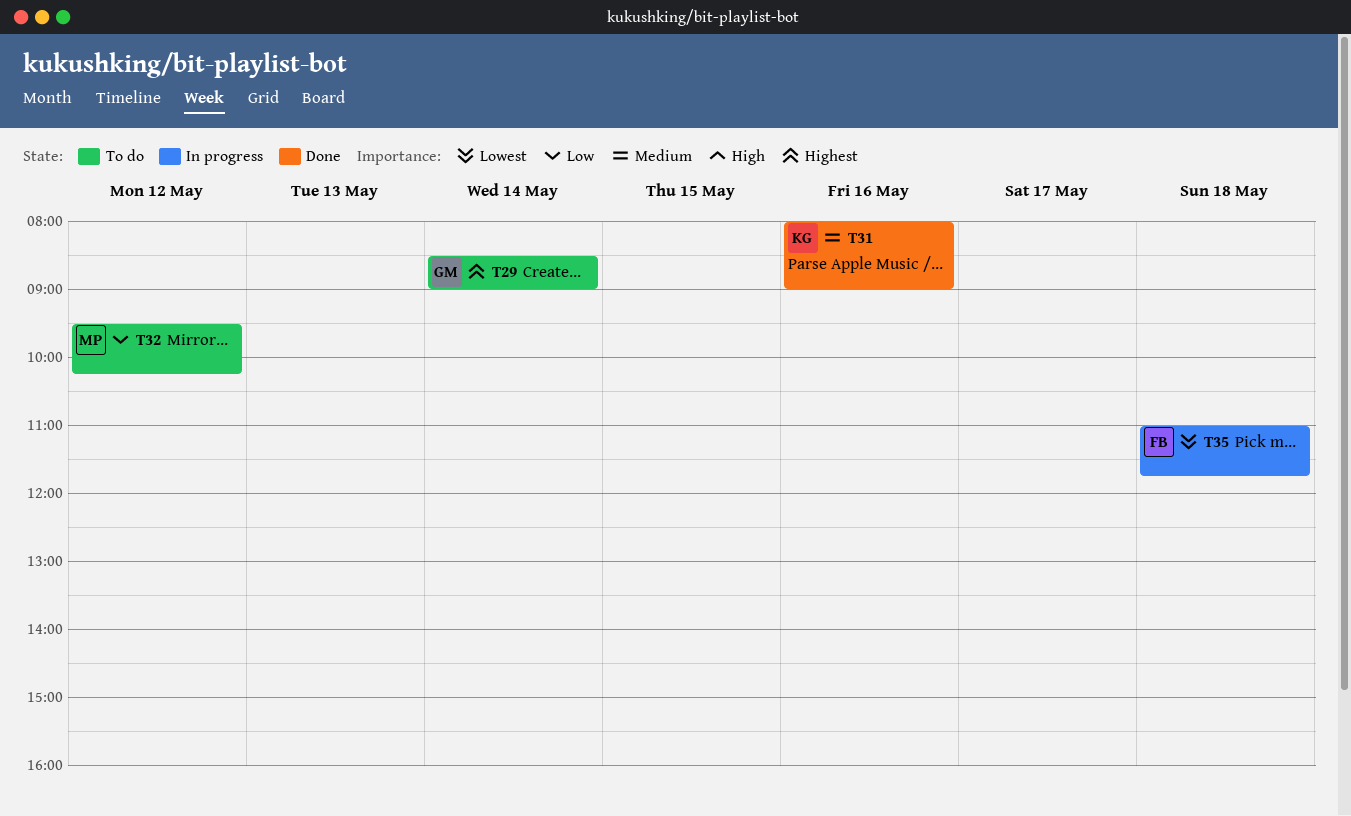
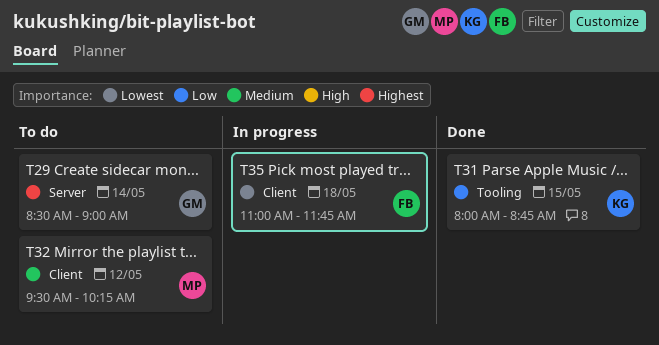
T31, priority: Medium -> Low
T31, day: May 16 -> May 15
T31, ends: 09:00 -> 08:45
T32, priority: Low -> Medium

